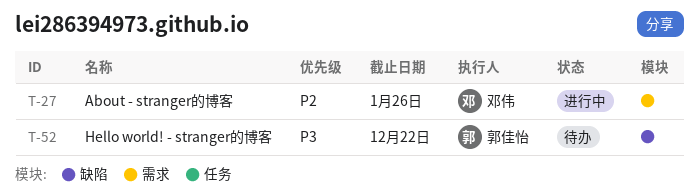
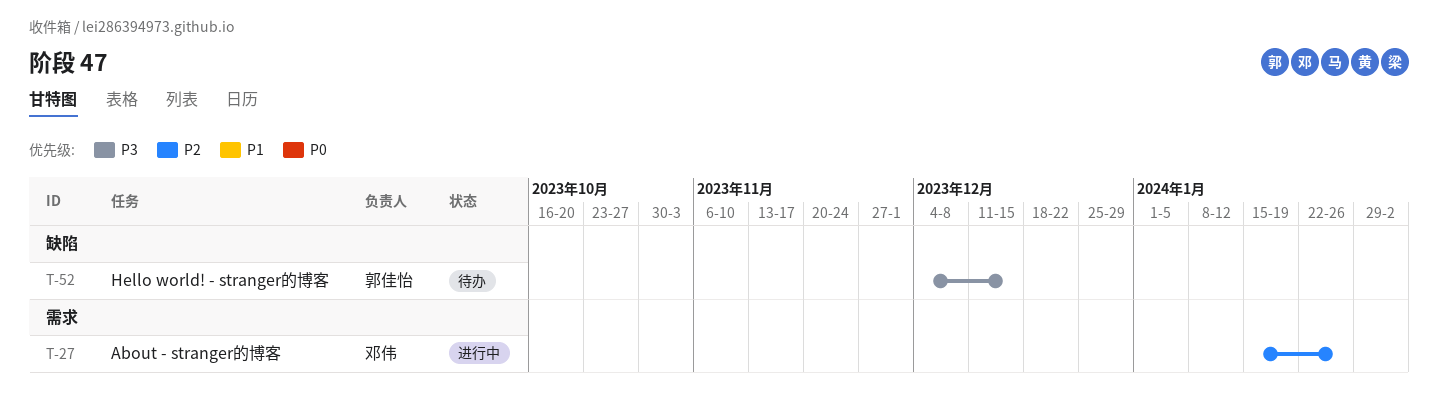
T-52, due: Dec 22 -> Dec 15

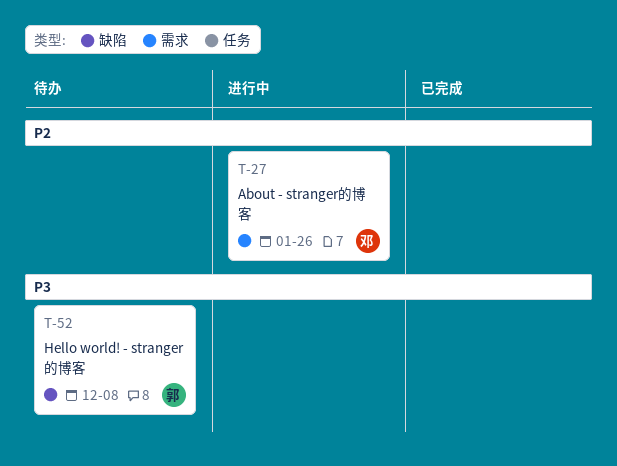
T-52, due: Dec 15 -> Dec 8

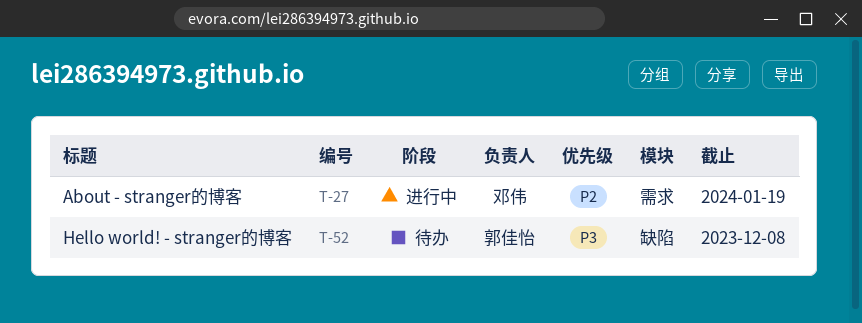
T-27, due: Jan 26 -> Jan 19

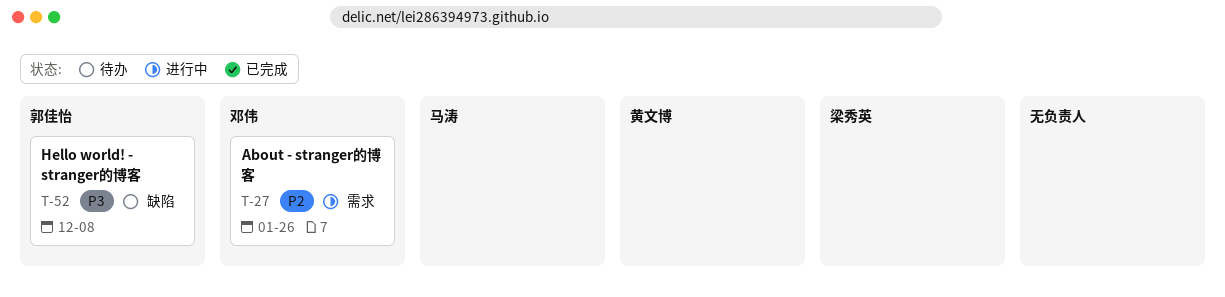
T-27, due: Jan 19 -> Jan 26

